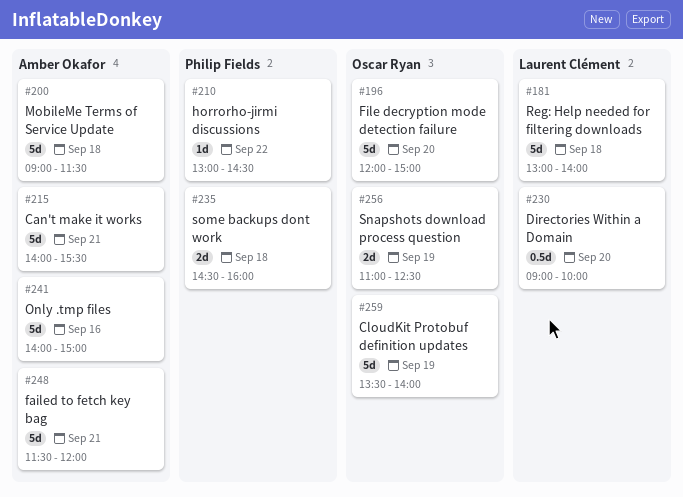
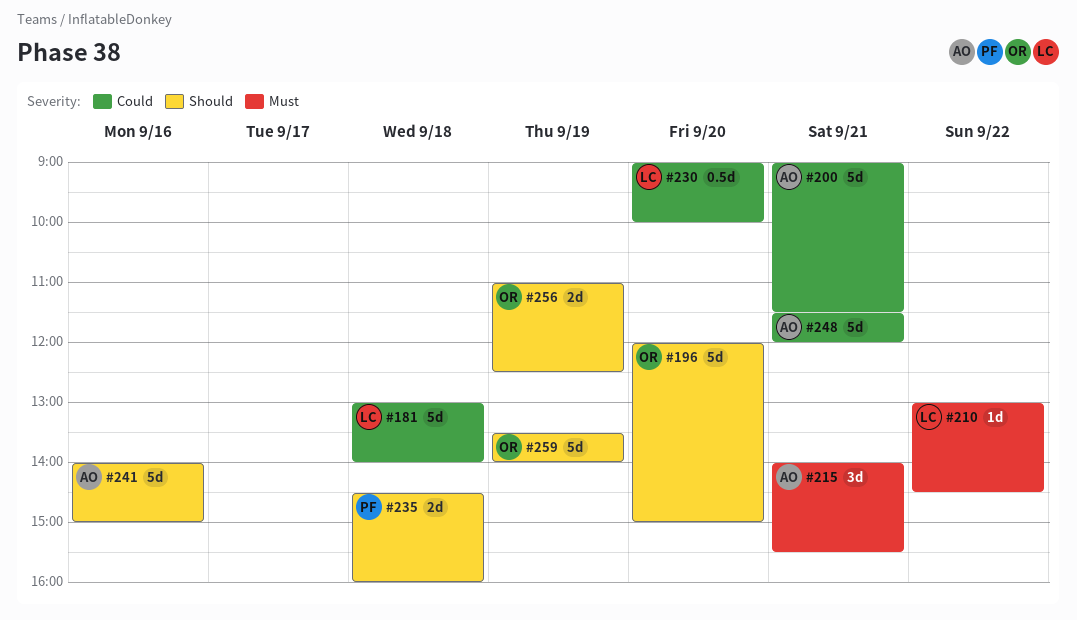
#200, day: Sep 18 -> Sep 21
#210, owner: Philip Fields -> Laurent Clément
#215, estimate: 5d -> 3d

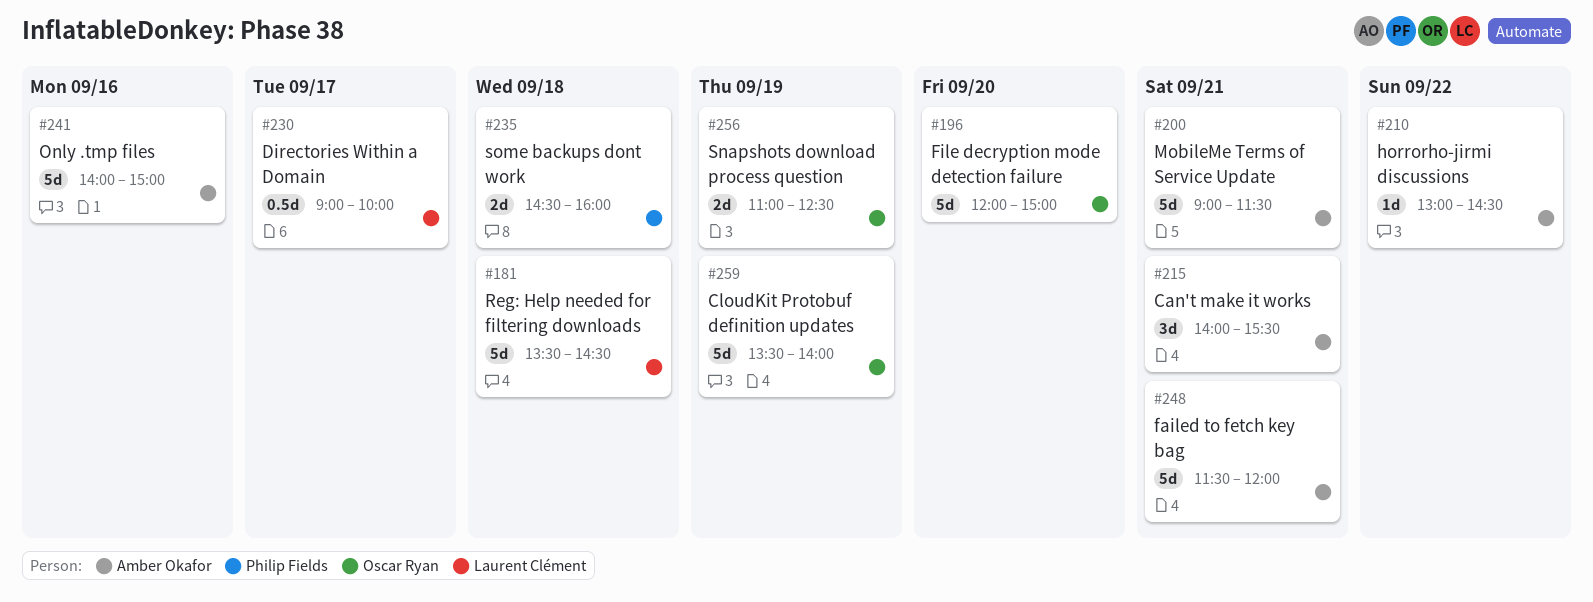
#181, begins: 13:00 -> 13:30
#181, ends: 14:00 -> 14:30
#210, owner: Laurent Clément -> Amber Okafor
#230, day: Sep 20 -> Sep 17

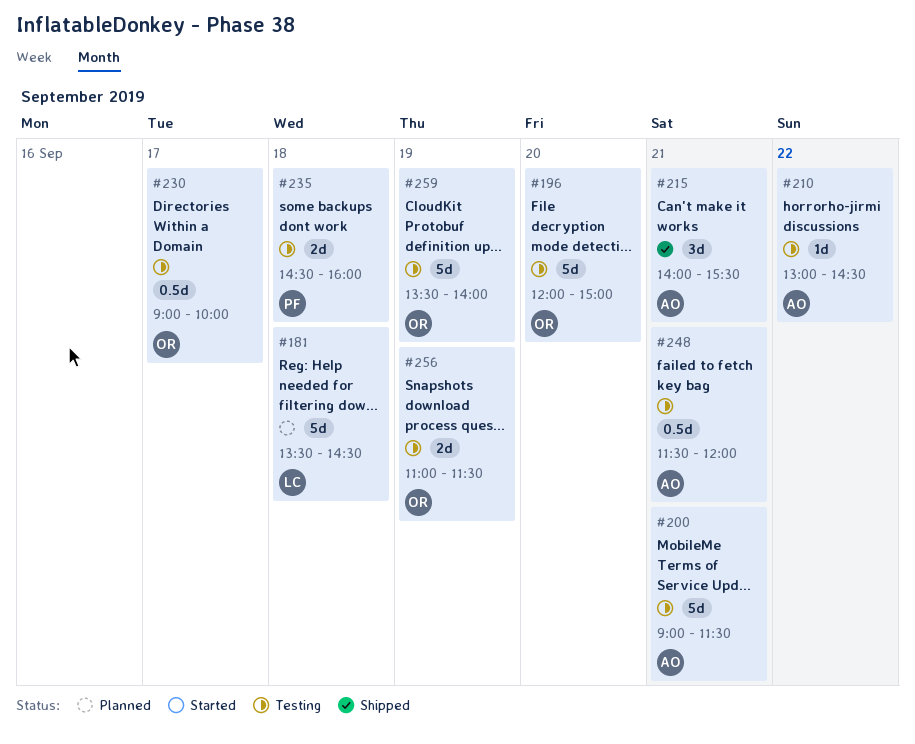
#230, owner: Laurent Clément -> Oscar Ryan
#241: present -> none
#248, estimate: 5d -> 0.5d
#256, ends: 12:30 -> 11:30

